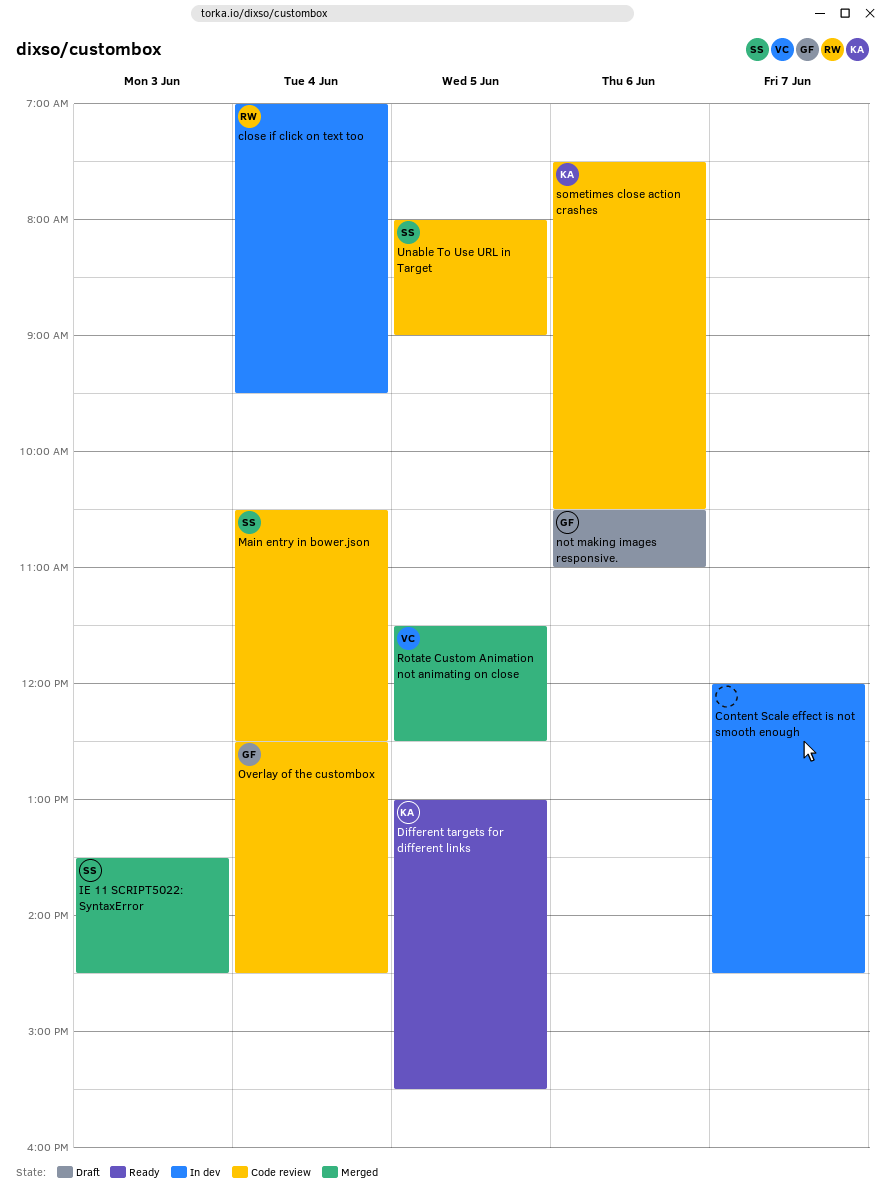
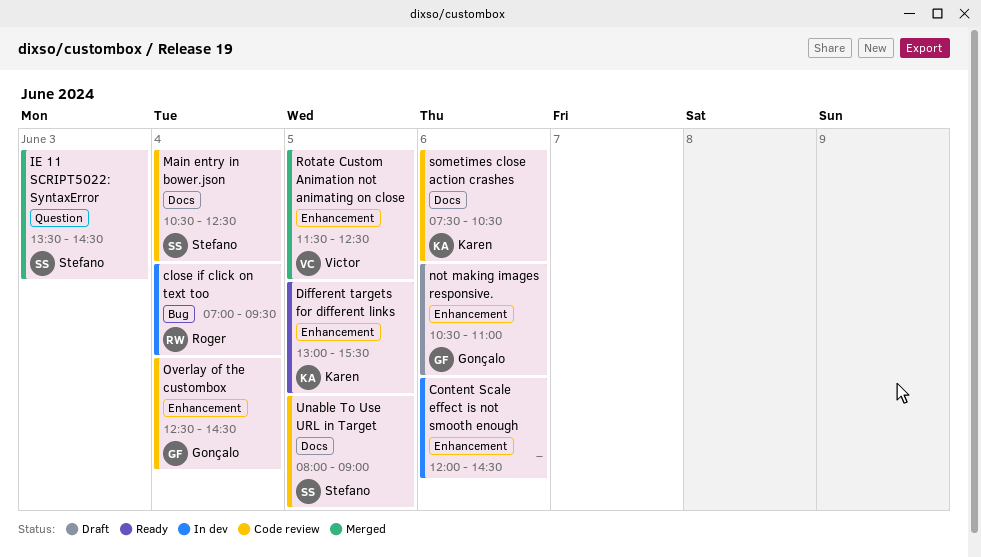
Content Scale effect is not smooth enough, day: Jun 7 -> Jun 6

